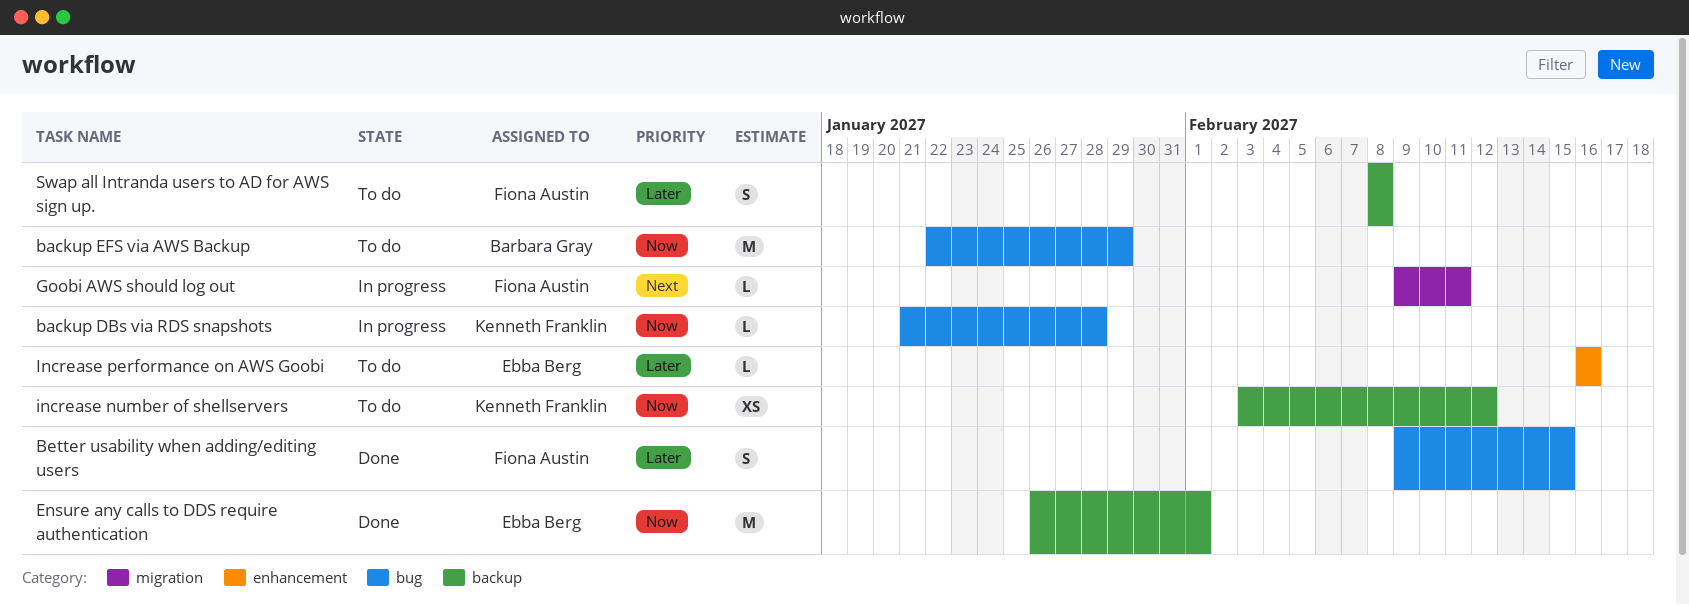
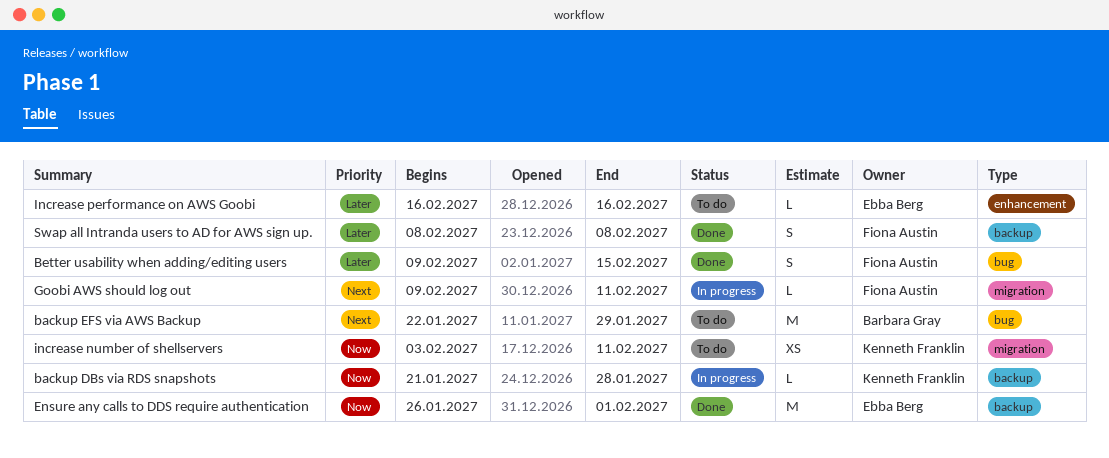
backup DBs via RDS snapshots, label: bug -> backup
backup EFS via AWS Backup, priority: Now -> Next
increase number of shellservers, label: backup -> migration
increase number of shellservers, due: Feb 12 -> Feb 11
Swap all Intranda users to AD for AWS sign up., status: To do -> Done

